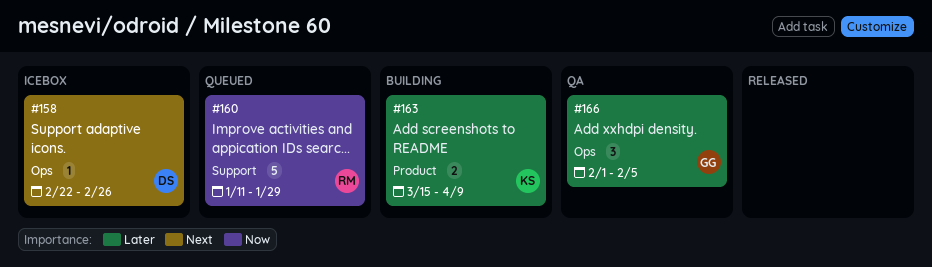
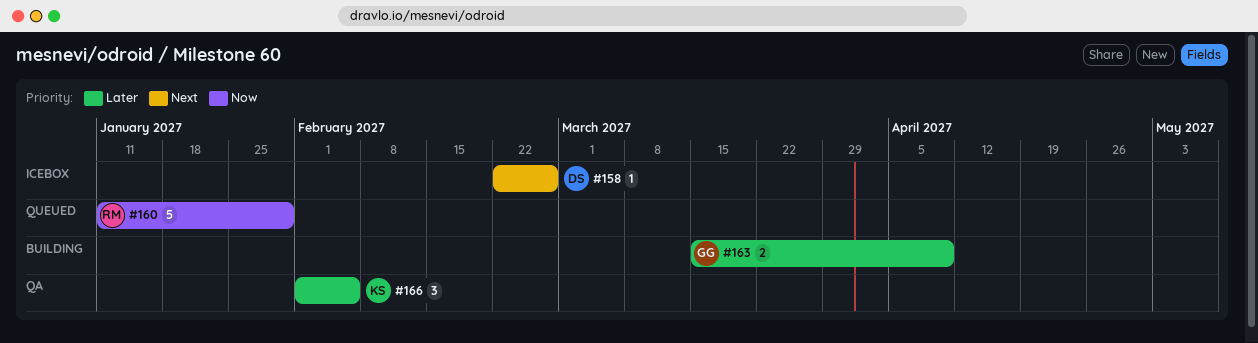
#163, owner: KS -> GG
#166, owner: GG -> KS

